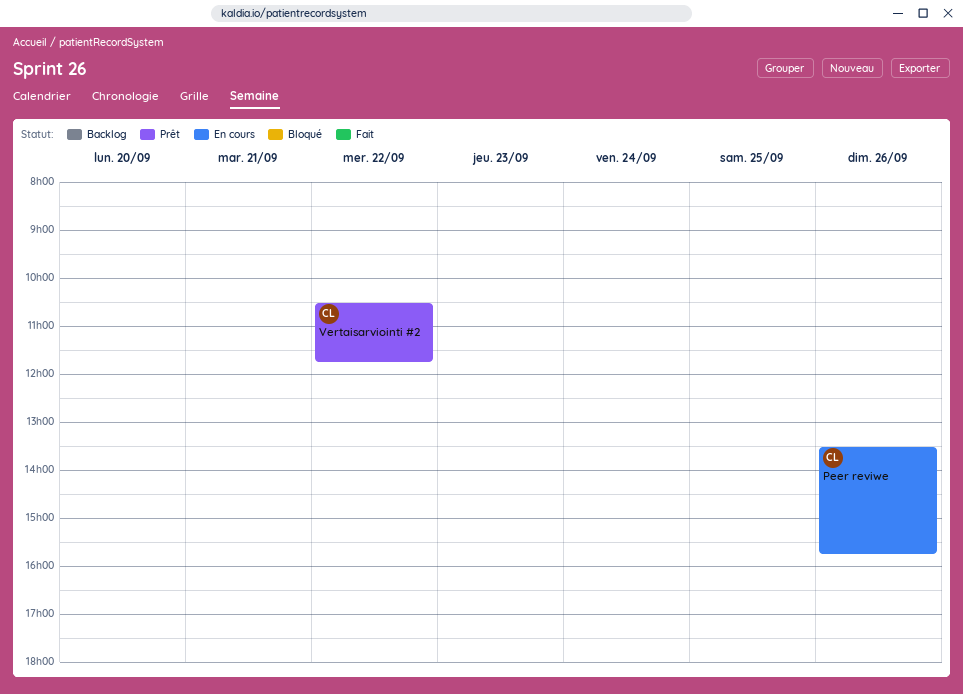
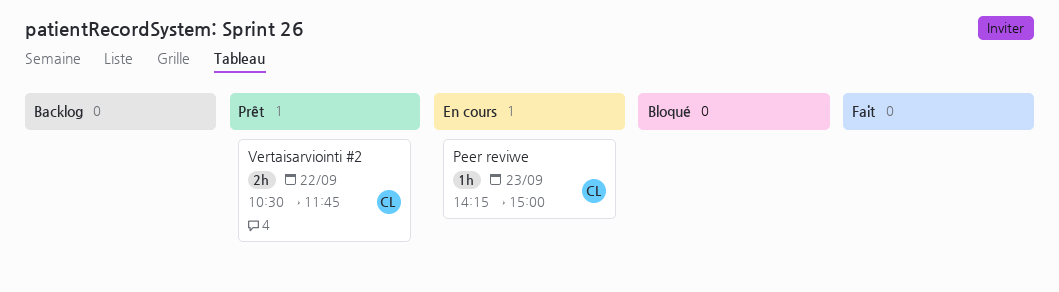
Peer reviwe, day: Sep 26 -> Sep 23
Peer reviwe, begins: 13:30 -> 14:15
Peer reviwe, ends: 15:45 -> 15:00

